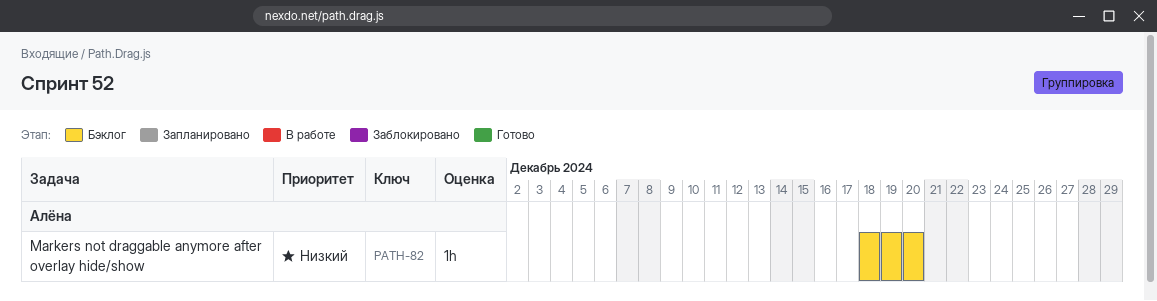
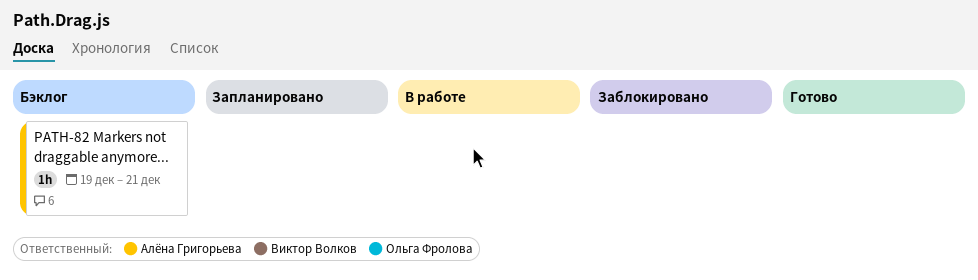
PATH-82, start: Dec 18 -> Dec 19
PATH-82, due: Dec 20 -> Dec 21

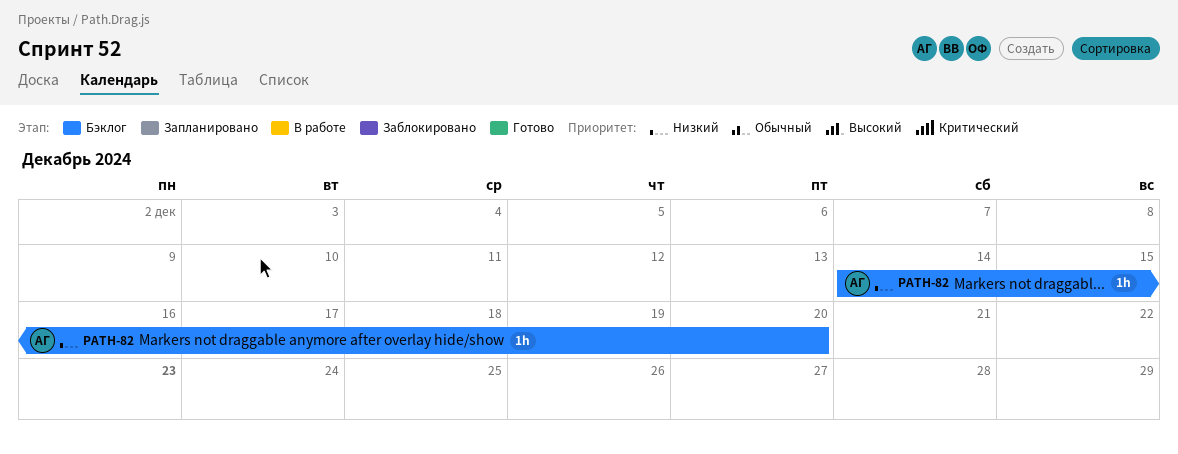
PATH-82, start: Dec 19 -> Dec 14
PATH-82, due: Dec 21 -> Dec 20

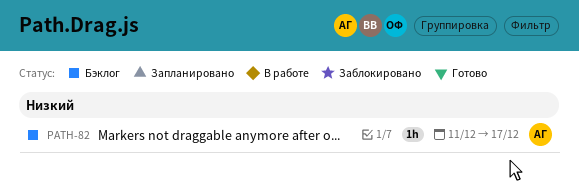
PATH-82, start: Dec 14 -> Dec 11
PATH-82, due: Dec 20 -> Dec 17

